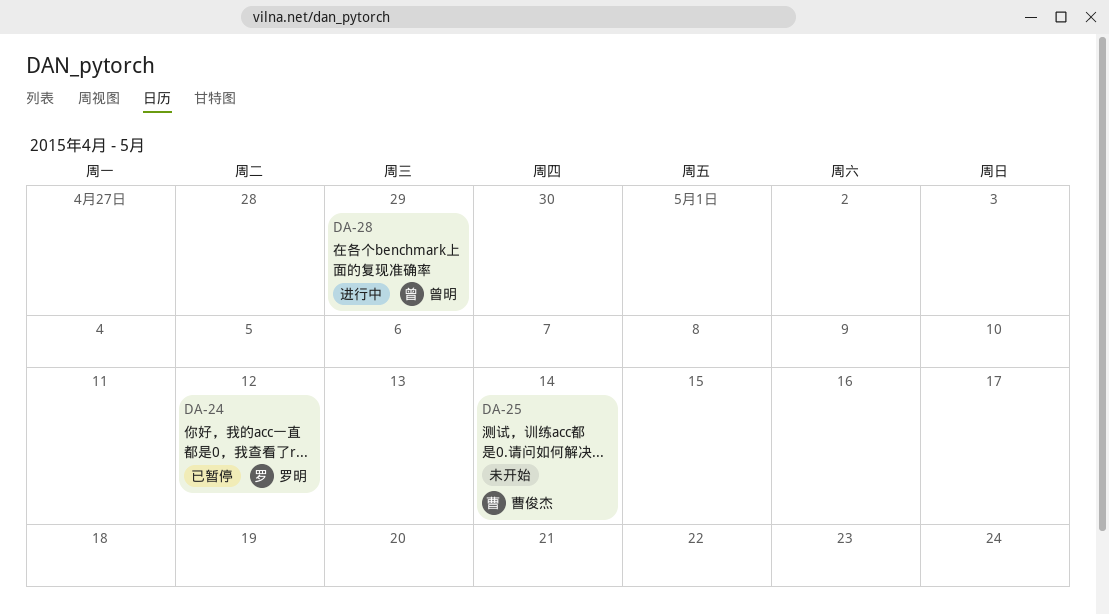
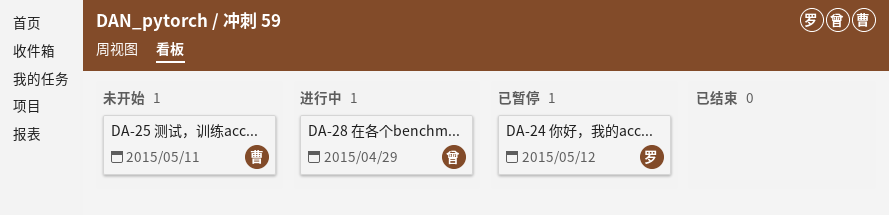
DA-25, due: May 14 -> May 11

